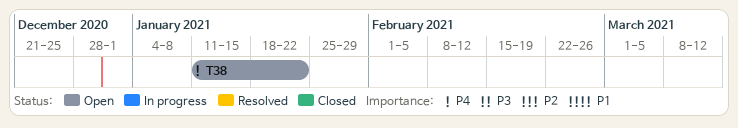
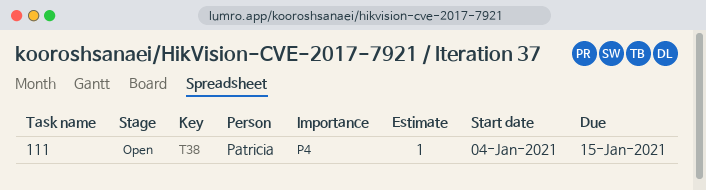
T38, start: Jan 11 -> Jan 4
T38, due: Jan 22 -> Jan 15

